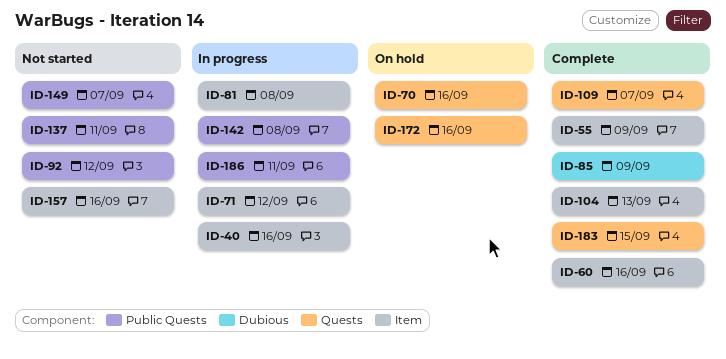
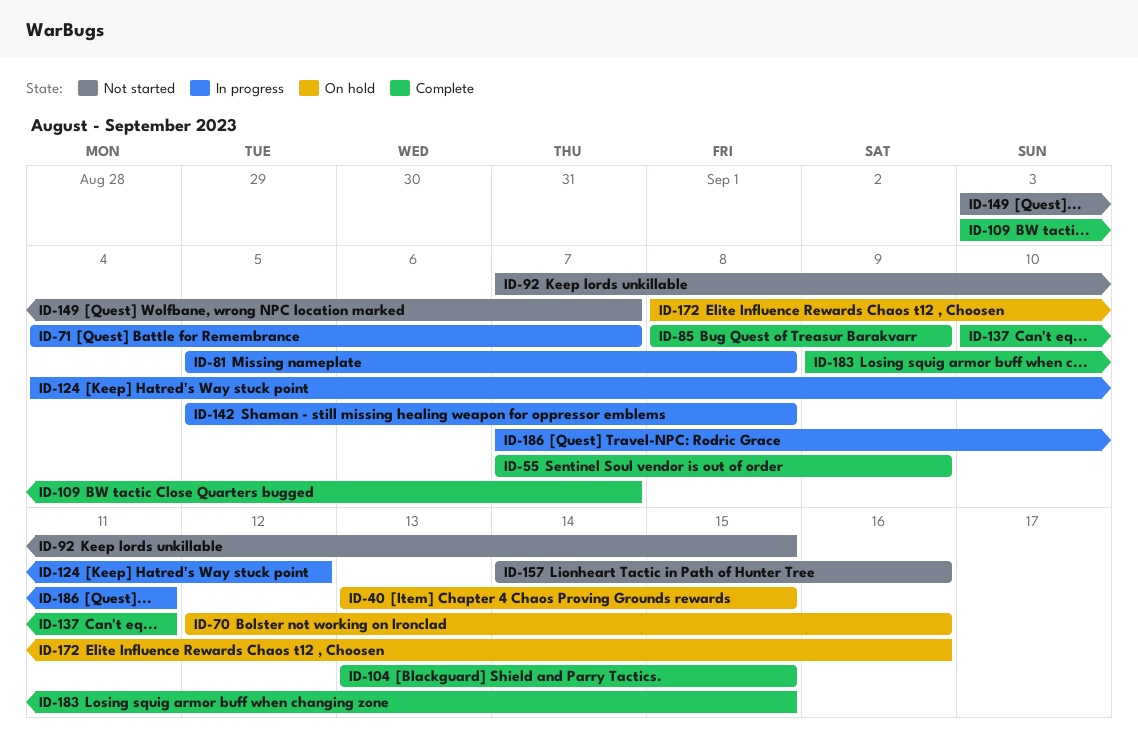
ID-40, status: In progress -> On hold
ID-40, due: Sep 16 -> Sep 15
ID-60: present -> none
ID-71, due: Sep 12 -> Sep 7
ID-92, due: Sep 12 -> Sep 15
ID-104, due: Sep 13 -> Sep 15
ID-124: none -> present
ID-137, status: Not started -> Complete

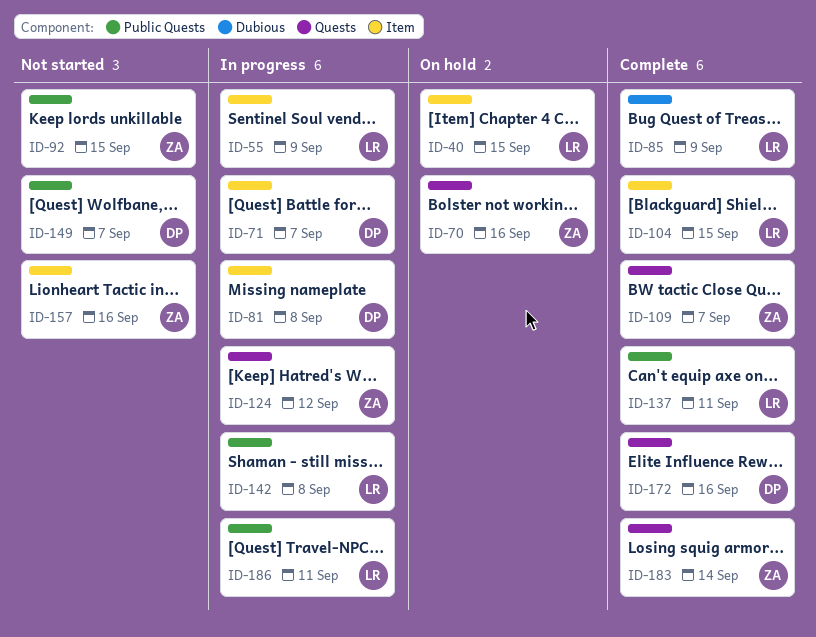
ID-55, status: Complete -> In progress
ID-172, status: On hold -> Complete
ID-183, due: Sep 15 -> Sep 14

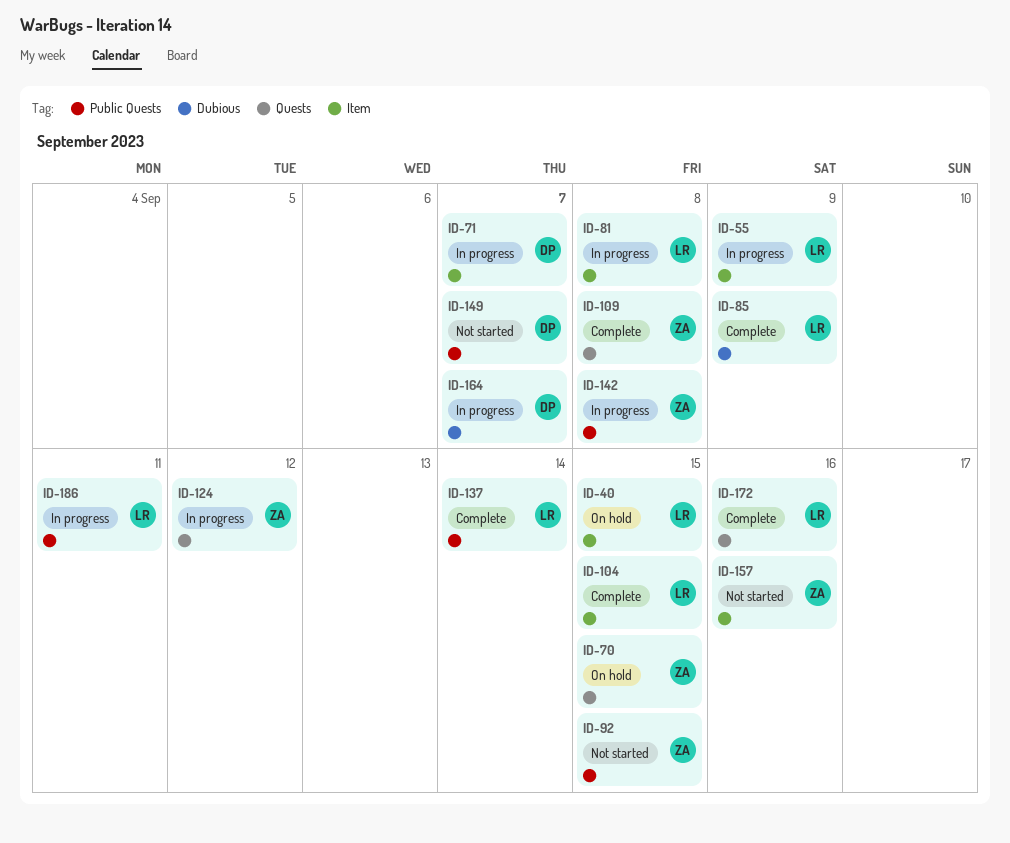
ID-70, due: Sep 16 -> Sep 15
ID-81, owner: DP -> LR
ID-109, due: Sep 7 -> Sep 8
ID-137, due: Sep 11 -> Sep 14
ID-142, owner: LR -> ZA
ID-164: none -> present
ID-172, owner: DP -> LR
ID-183: present -> none

